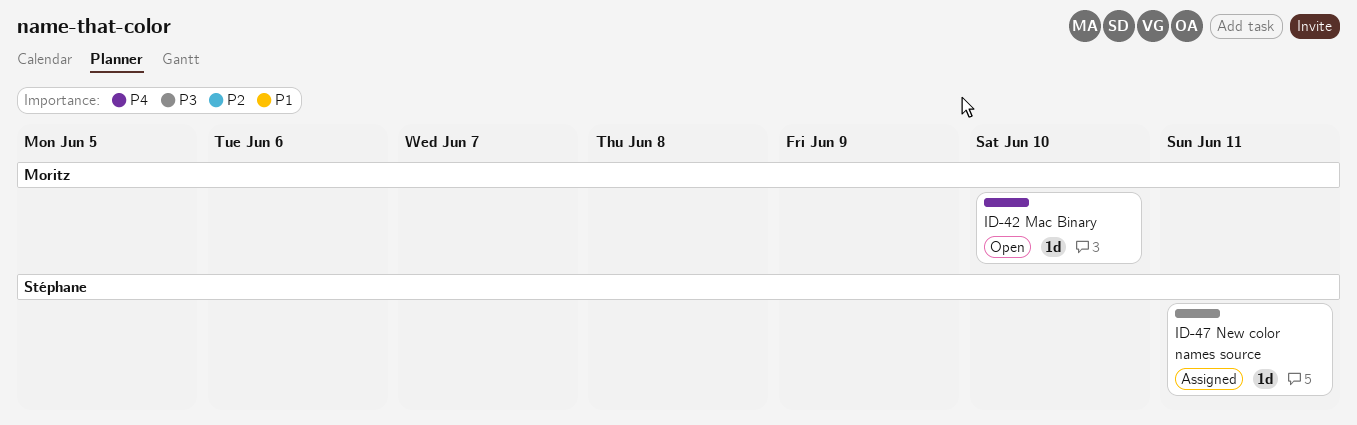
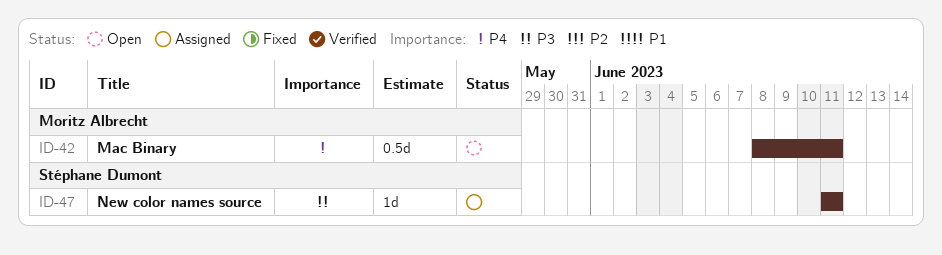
ID-42, estimate: 1d -> 0.5d
ID-42, due: Jun 10 -> Jun 11

